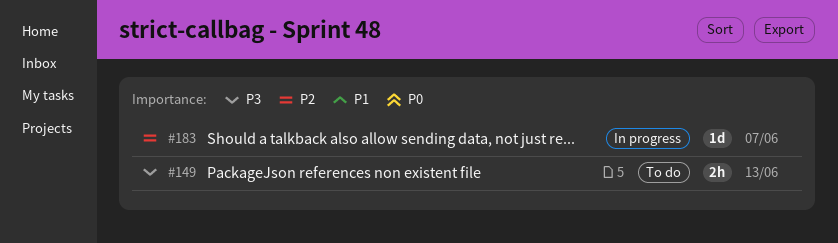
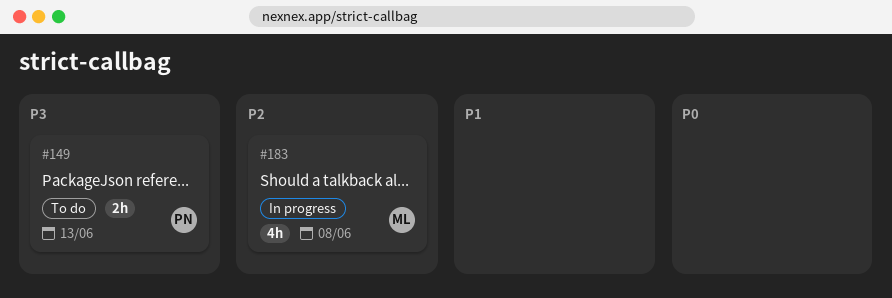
#183, estimate: 1d -> 4h
#183, due: Jun 7 -> Jun 8

